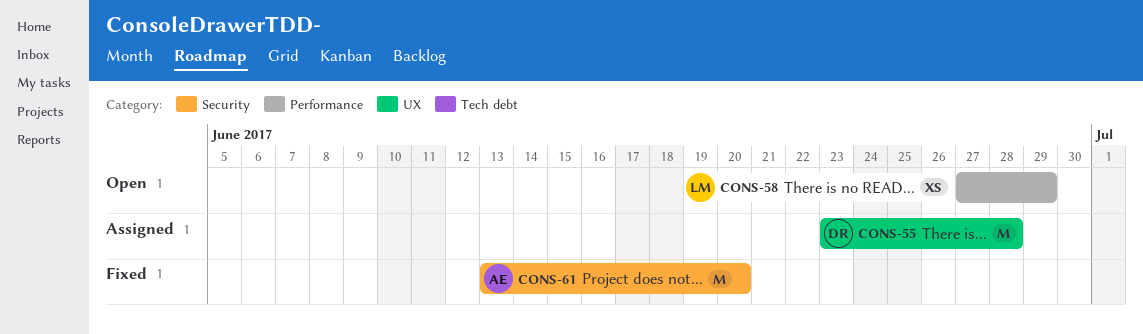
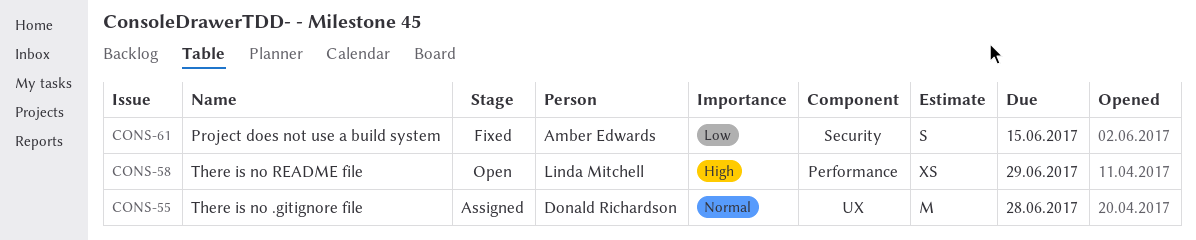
CONS-61, estimate: M -> S
CONS-61, due: Jun 20 -> Jun 15

